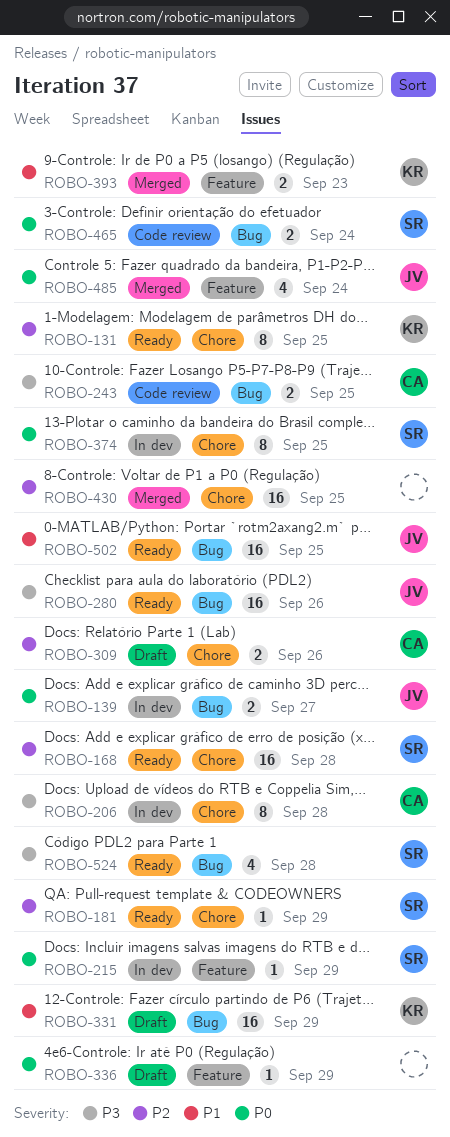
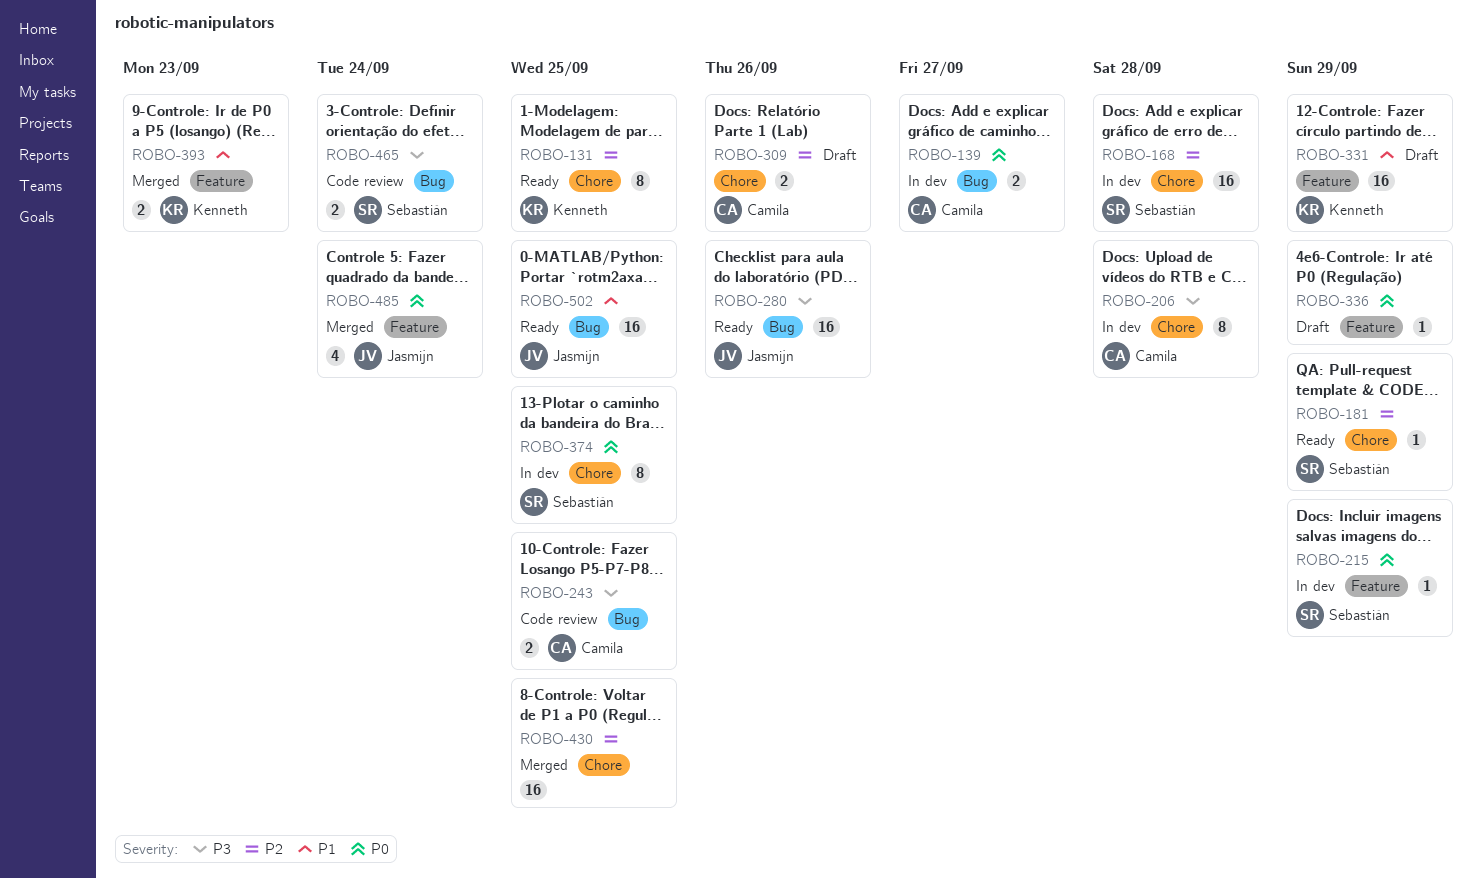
ROBO-139, owner: Jasmijn -> Camila
ROBO-168, status: Ready -> In dev
ROBO-331, label: Bug -> Feature
ROBO-465, priority: P0 -> P3
ROBO-524: present -> none

